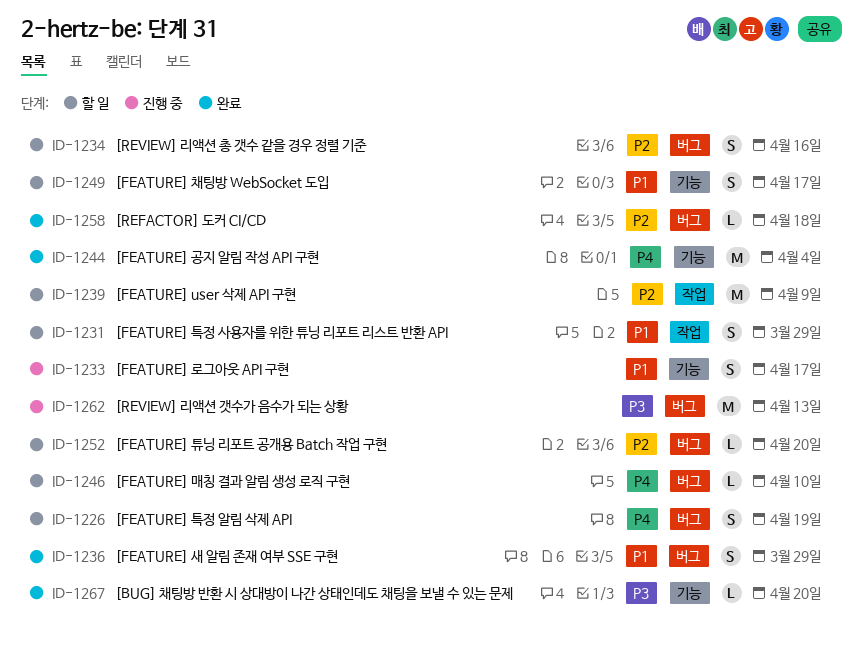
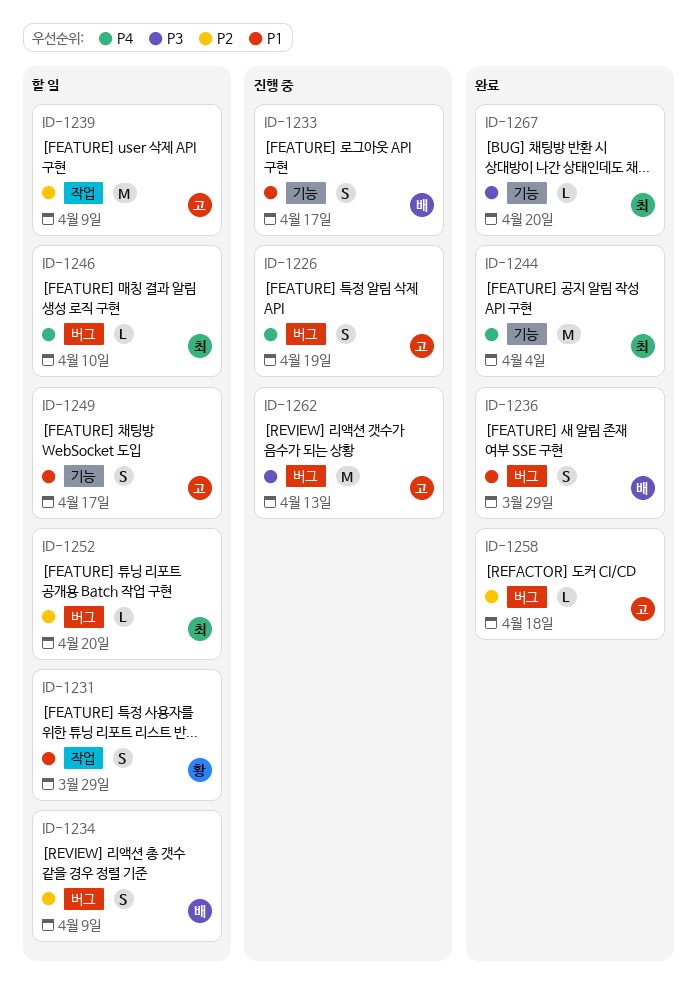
ID-1226, status: 할 일 -> 진행 중
ID-1234, due: Apr 16 -> Apr 9

